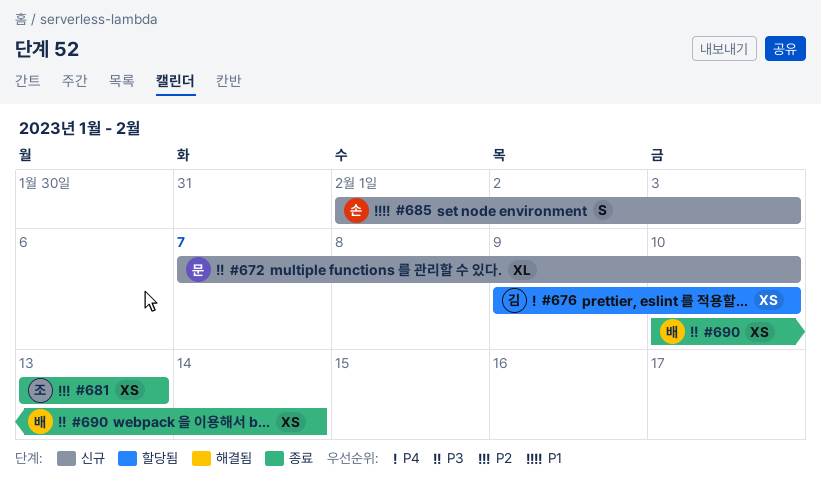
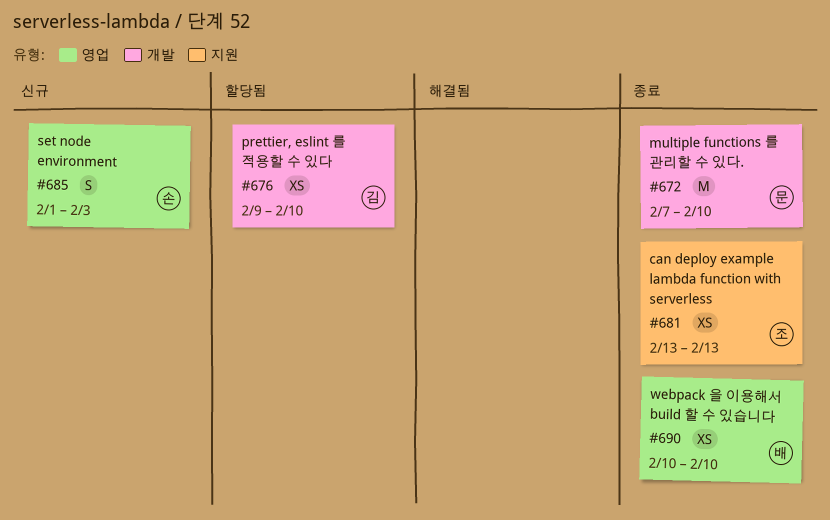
#672, status: 신규 -> 종료
#672, estimate: XL -> M
#690, due: Feb 14 -> Feb 10

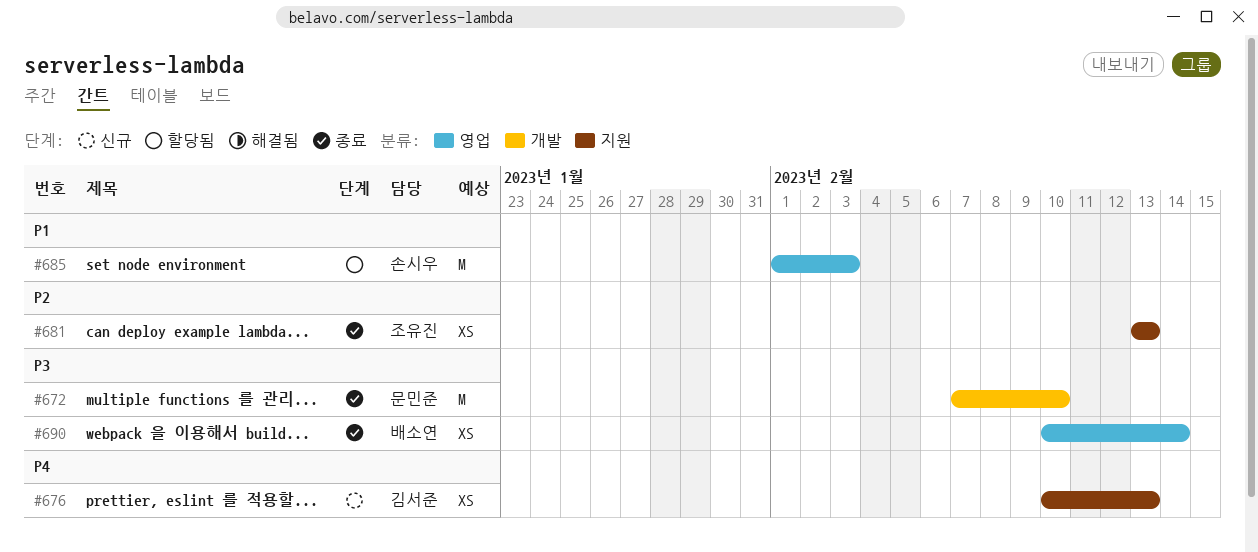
#676, status: 할당됨 -> 신규
#676, label: 개발 -> 지원
#676, start: Feb 9 -> Feb 10
#676, due: Feb 10 -> Feb 13
#685, status: 신규 -> 할당됨
#685, estimate: S -> M
#690, due: Feb 10 -> Feb 14

